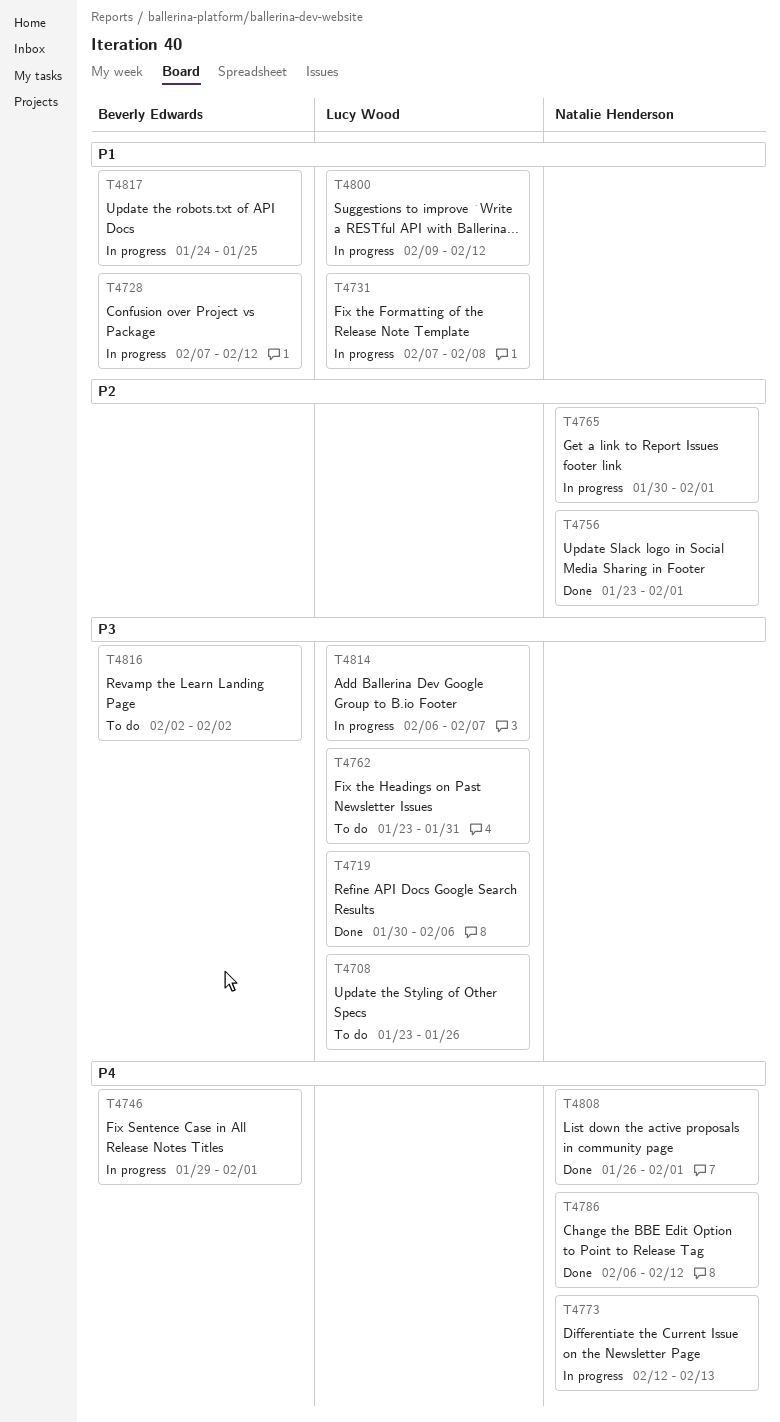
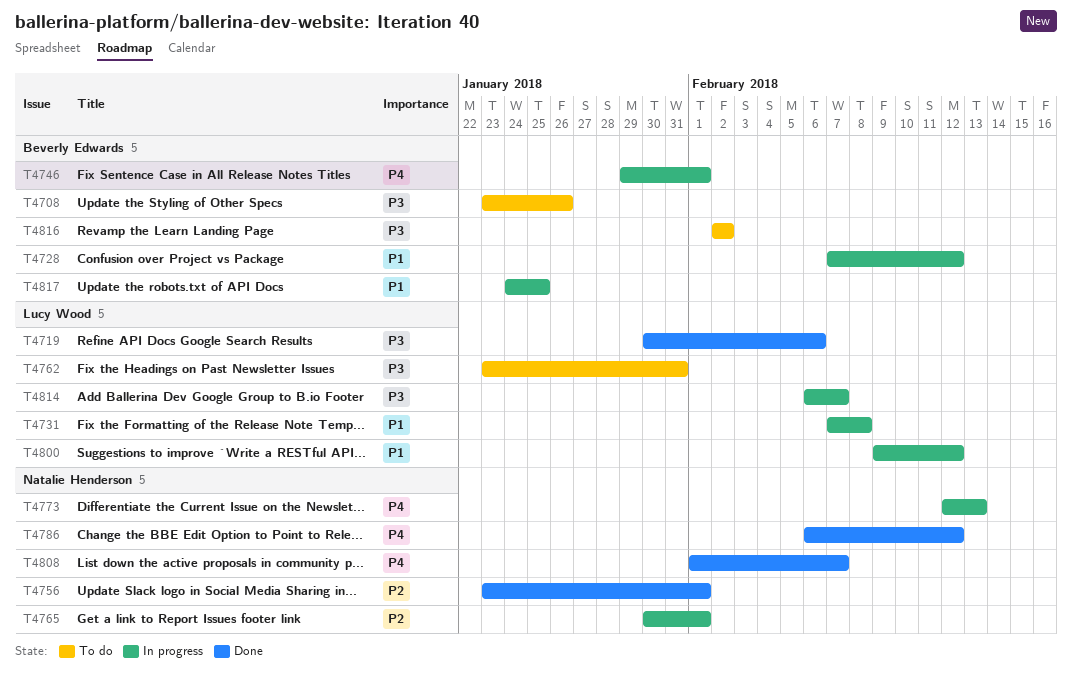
T4708, owner: Lucy Wood -> Beverly Edwards
T4808, start: Jan 26 -> Feb 1
T4808, due: Feb 1 -> Feb 7

